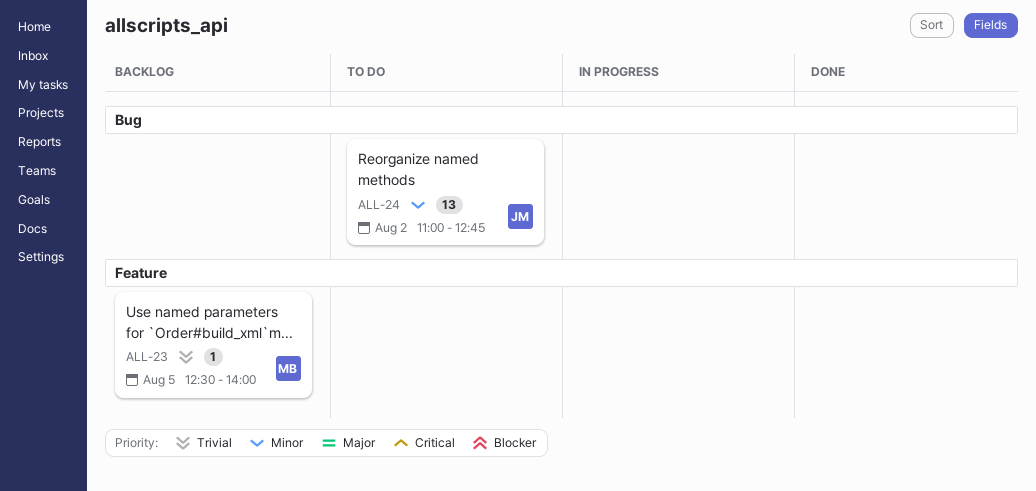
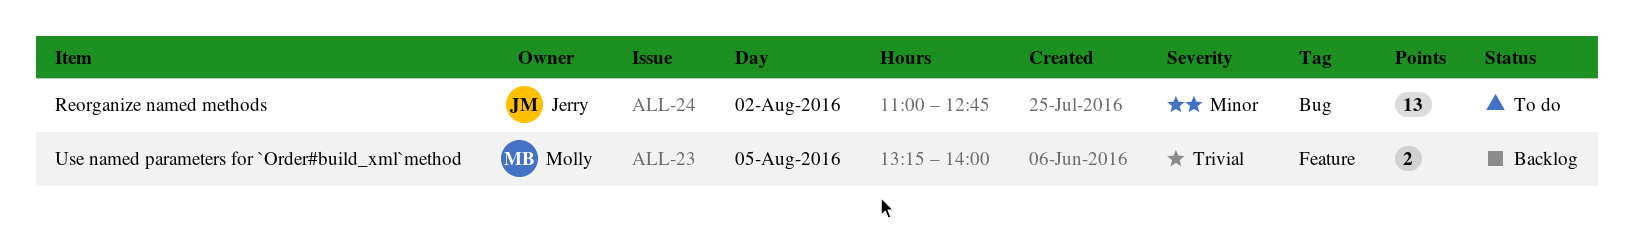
ALL-23, estimate: 1 -> 2
ALL-23, begins: 12:30 -> 13:15

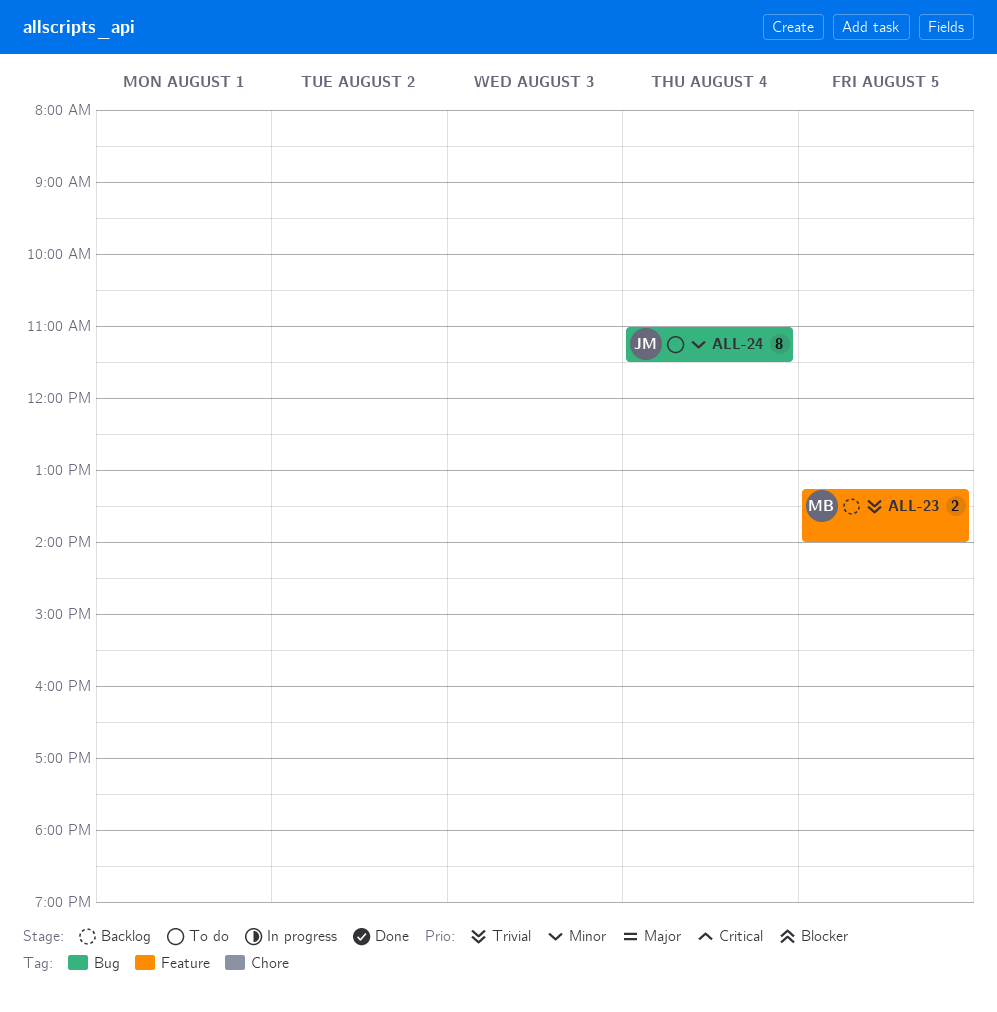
ALL-24, estimate: 13 -> 8
ALL-24, day: Aug 2 -> Aug 4
ALL-24, ends: 12:45 -> 11:30

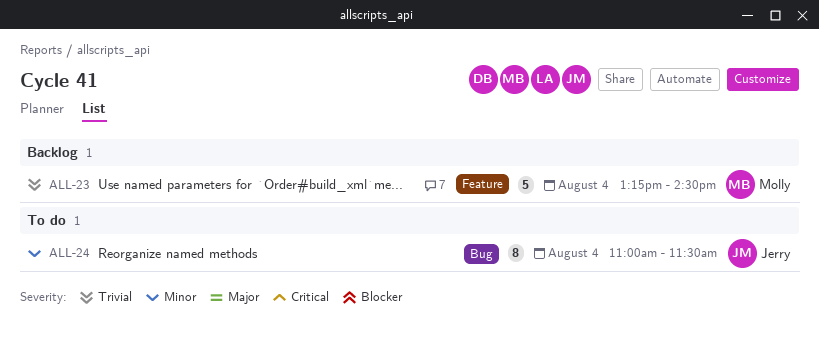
ALL-23, estimate: 2 -> 5
ALL-23, day: Aug 5 -> Aug 4
ALL-23, ends: 14:00 -> 14:30

